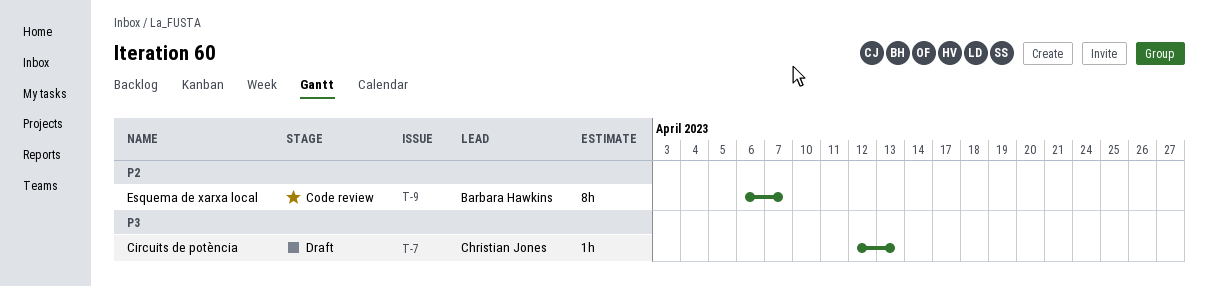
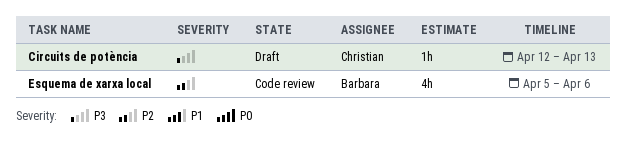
Esquema de xarxa local, estimate: 8h -> 4h
Esquema de xarxa local, start: Apr 6 -> Apr 5
Esquema de xarxa local, due: Apr 7 -> Apr 6

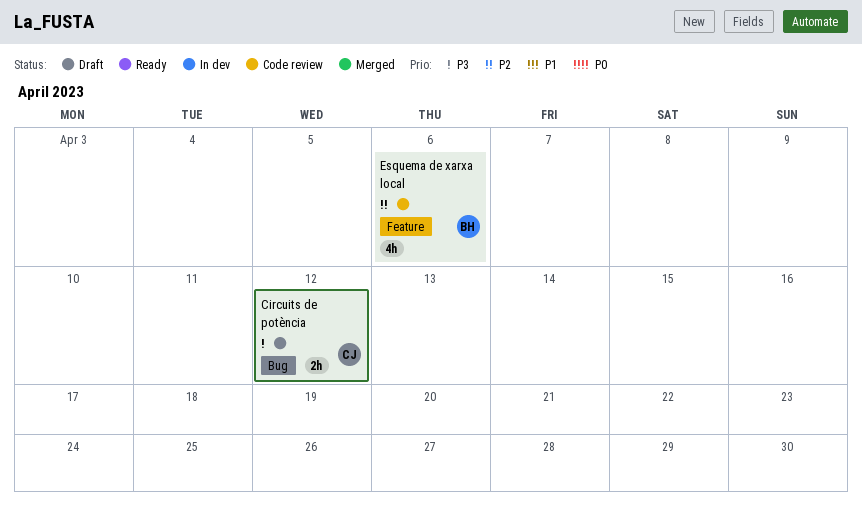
Circuits de potència, estimate: 1h -> 2h
Circuits de potència, due: Apr 13 -> Apr 12

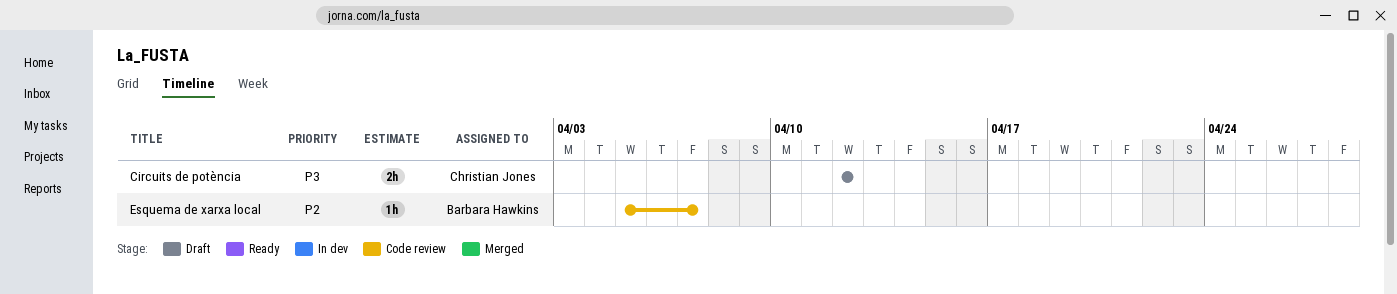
Esquema de xarxa local, estimate: 4h -> 1h
Esquema de xarxa local, due: Apr 6 -> Apr 7

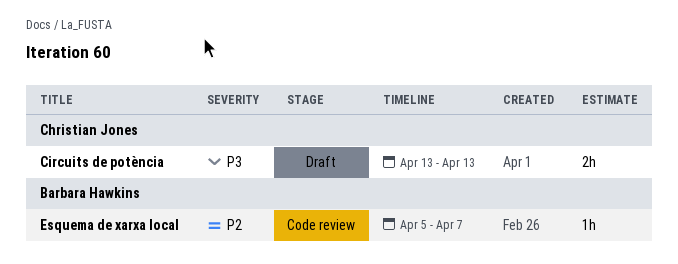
Circuits de potència, start: Apr 12 -> Apr 13
Circuits de potència, due: Apr 12 -> Apr 13

